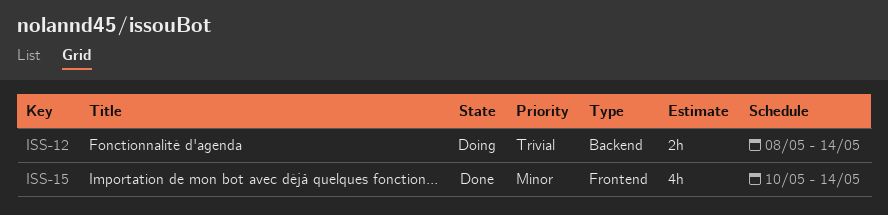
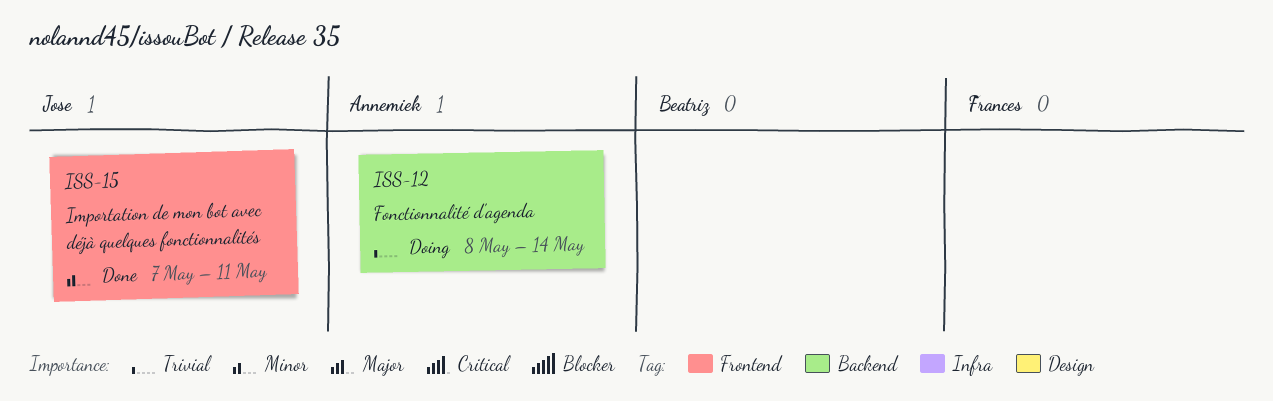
ISS-15, start: May 10 -> May 7
ISS-15, due: May 14 -> May 11

